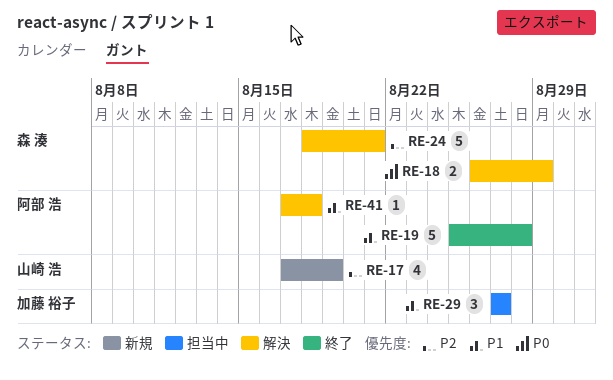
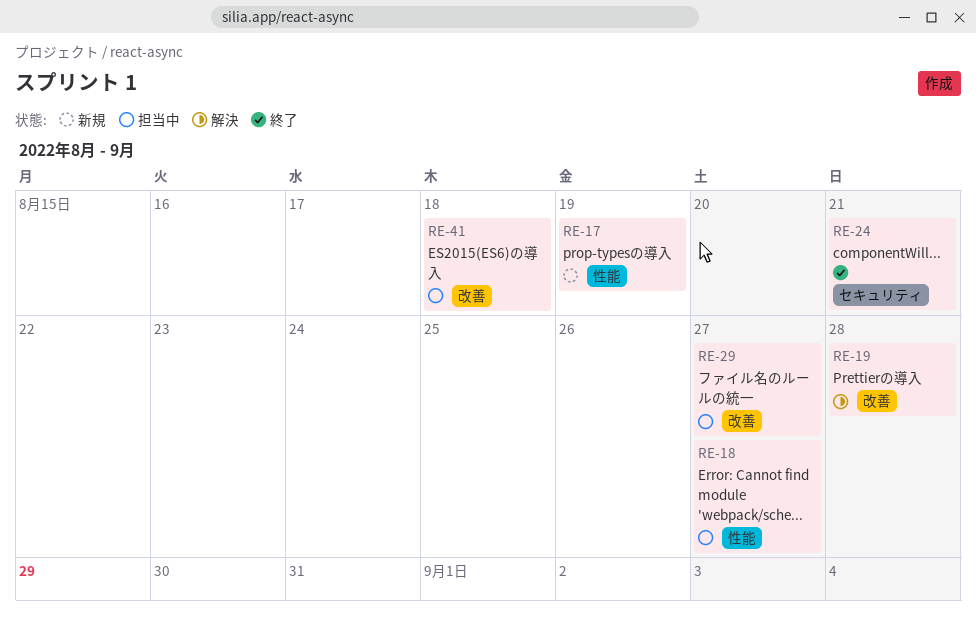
RE-18, status: 解決 -> 担当中
RE-18, due: Aug 29 -> Aug 27
RE-19, status: 終了 -> 解決
RE-24, status: 解決 -> 終了
RE-41, status: 解決 -> 担当中

